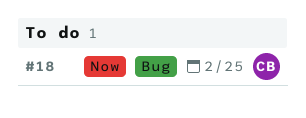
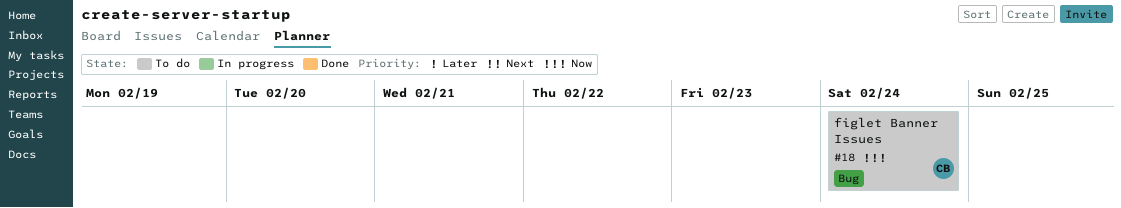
#18, due: Feb 25 -> Feb 24

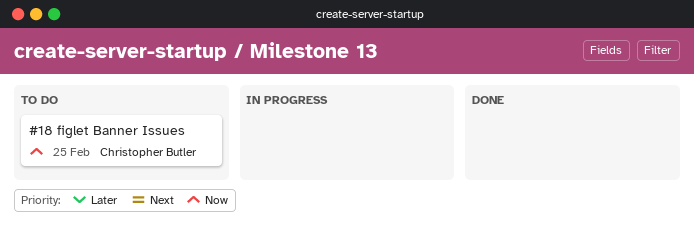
#18, due: Feb 24 -> Feb 25

